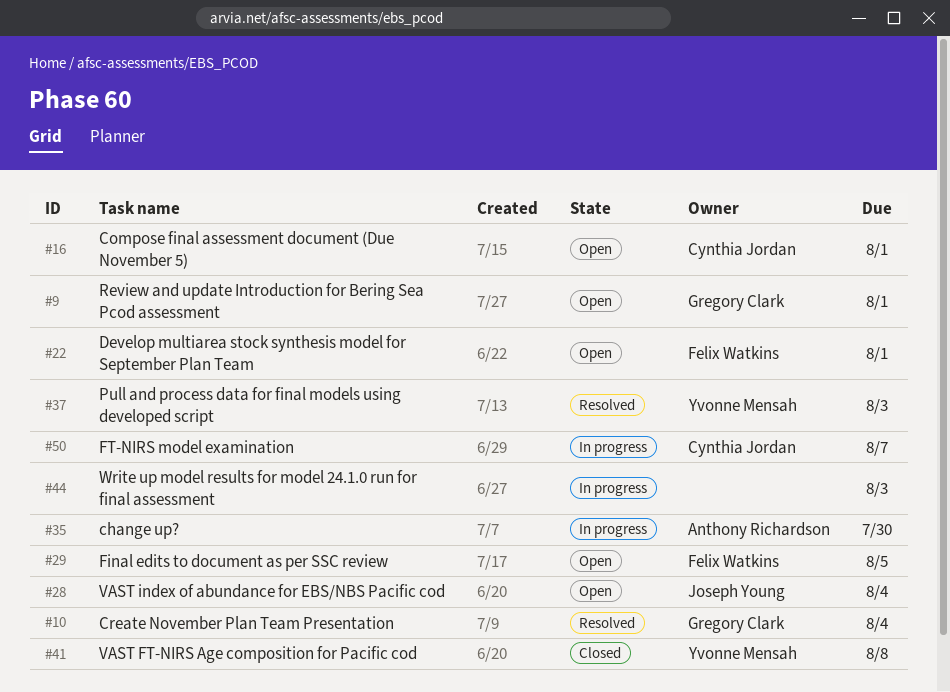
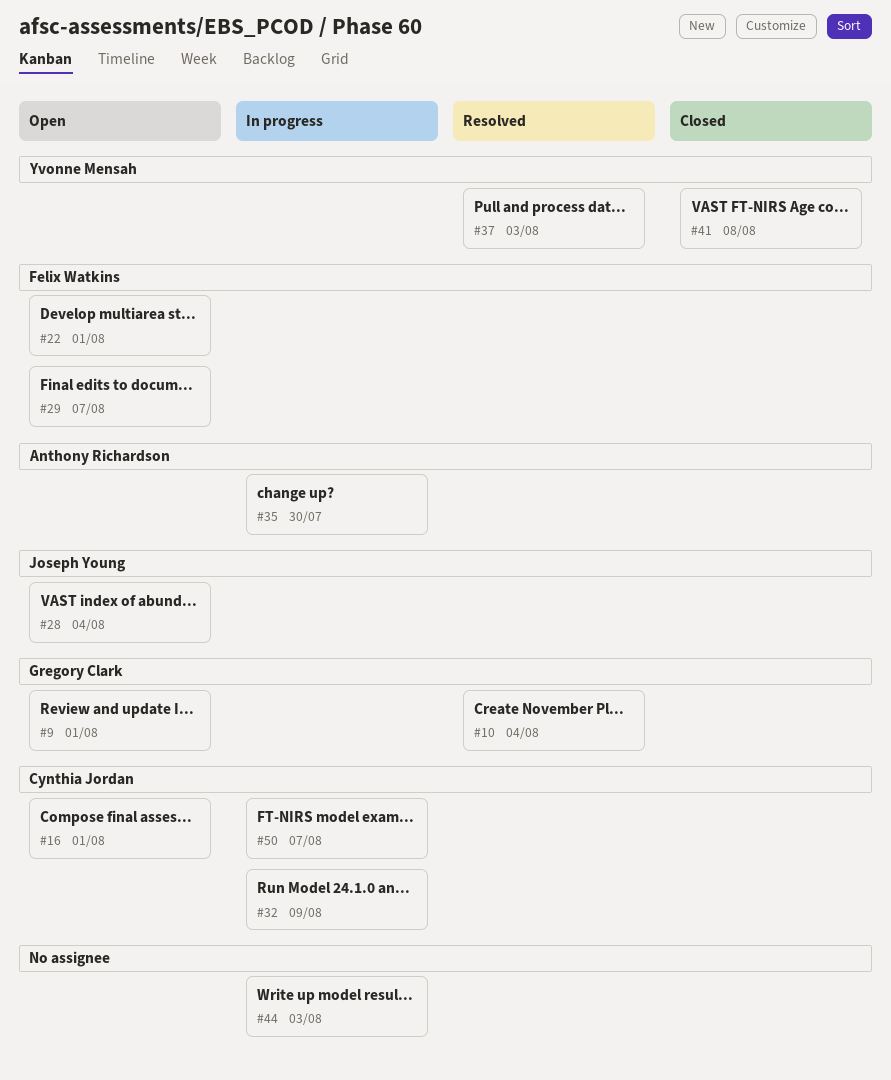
#29, due: Aug 5 -> Aug 7
#32: none -> present

